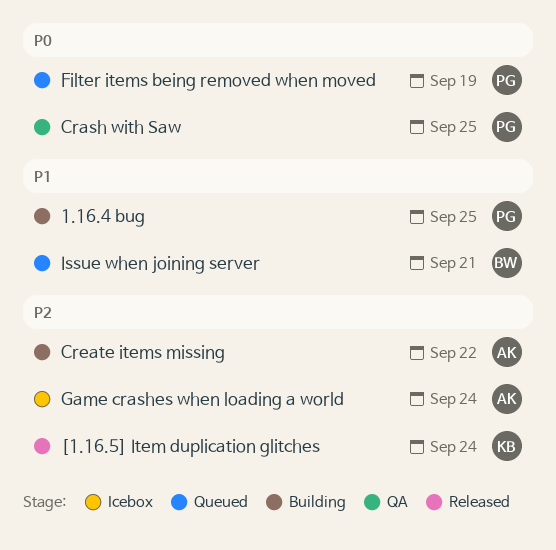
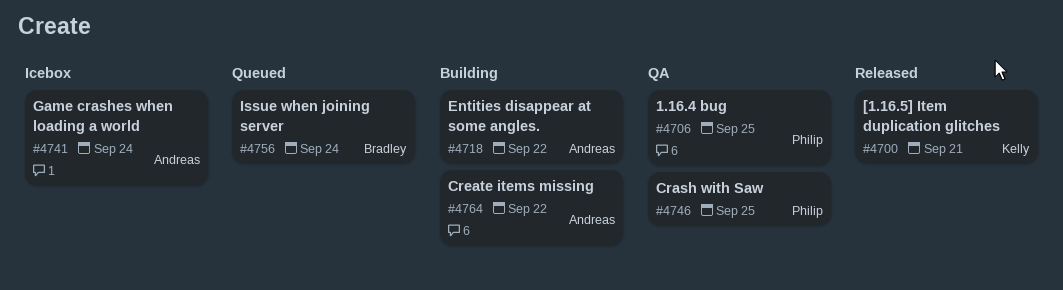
1.16.4 bug, status: Building -> QA
[1.16.5] Item duplication glitches, due: Sep 24 -> Sep 21
Entities disappear at some angles.: none -> present
Filter items being removed when moved: present -> none
Issue when joining server, due: Sep 21 -> Sep 24

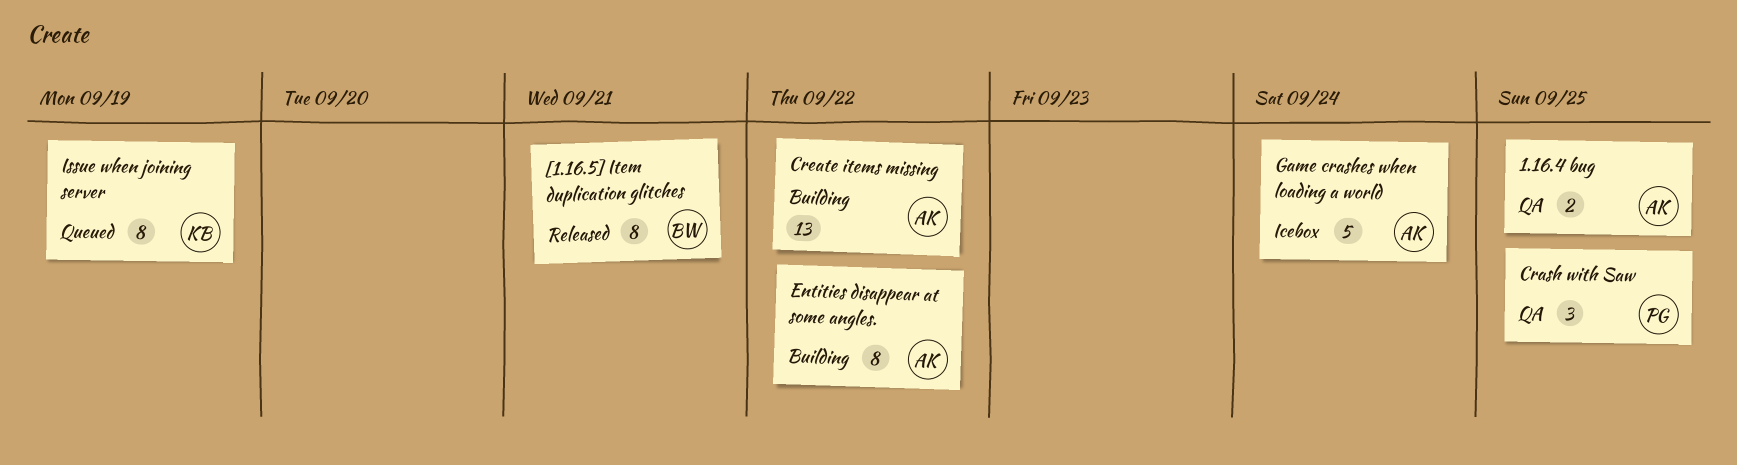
1.16.4 bug, owner: Philip -> Andreas
[1.16.5] Item duplication glitches, owner: Kelly -> Bradley
Issue when joining server, owner: Bradley -> Kelly
Issue when joining server, due: Sep 24 -> Sep 19

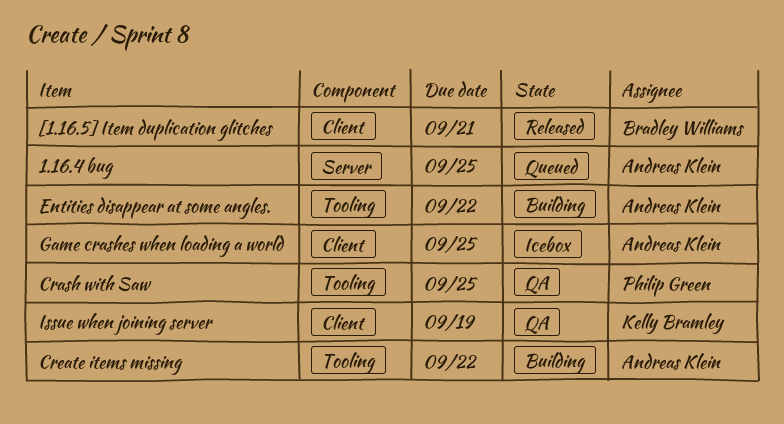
1.16.4 bug, status: QA -> Queued
Game crashes when loading a world, due: Sep 24 -> Sep 25
Issue when joining server, status: Queued -> QA

